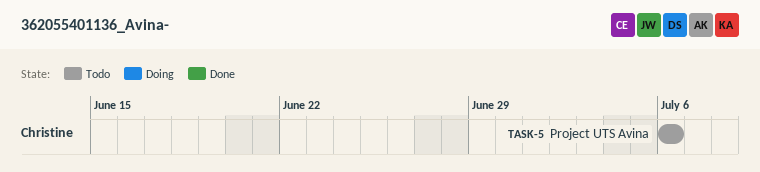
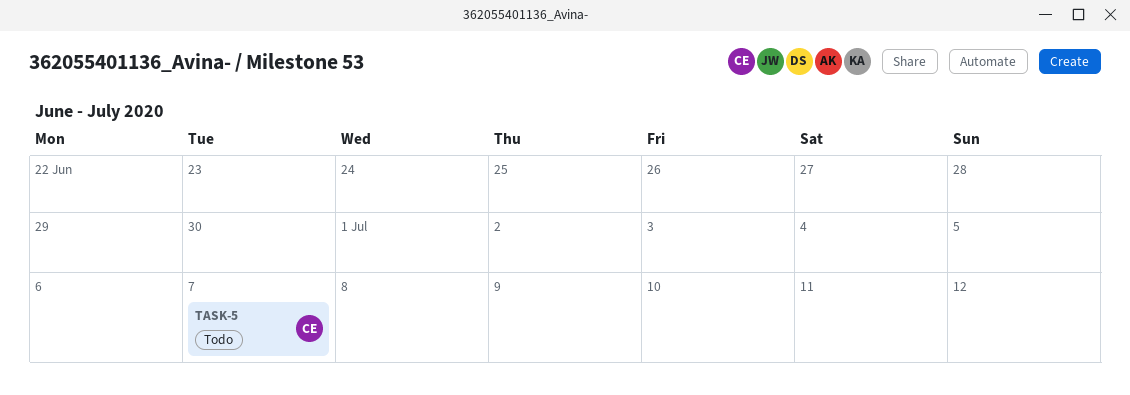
TASK-5, due: Jul 6 -> Jul 7

